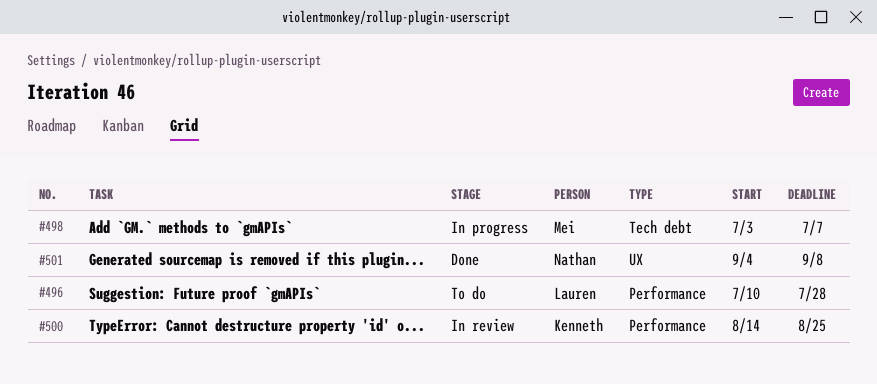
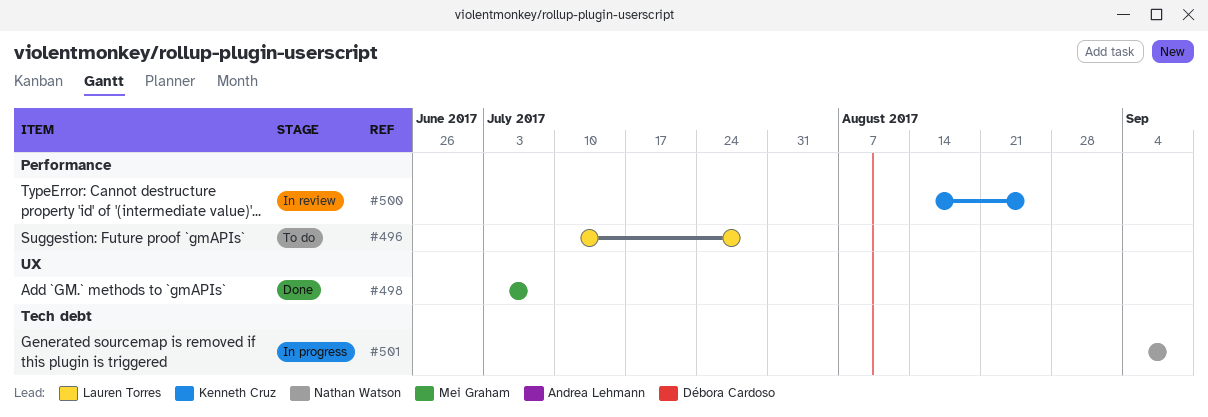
#498, status: In progress -> Done
#498, label: Tech debt -> UX
#501, status: Done -> In progress
#501, label: UX -> Tech debt

